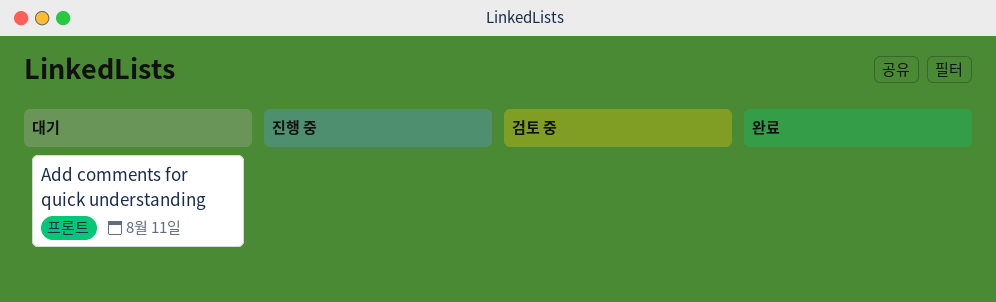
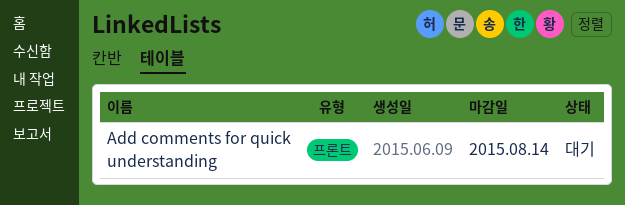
Add comments for quick understanding, due: Aug 11 -> Aug 14

